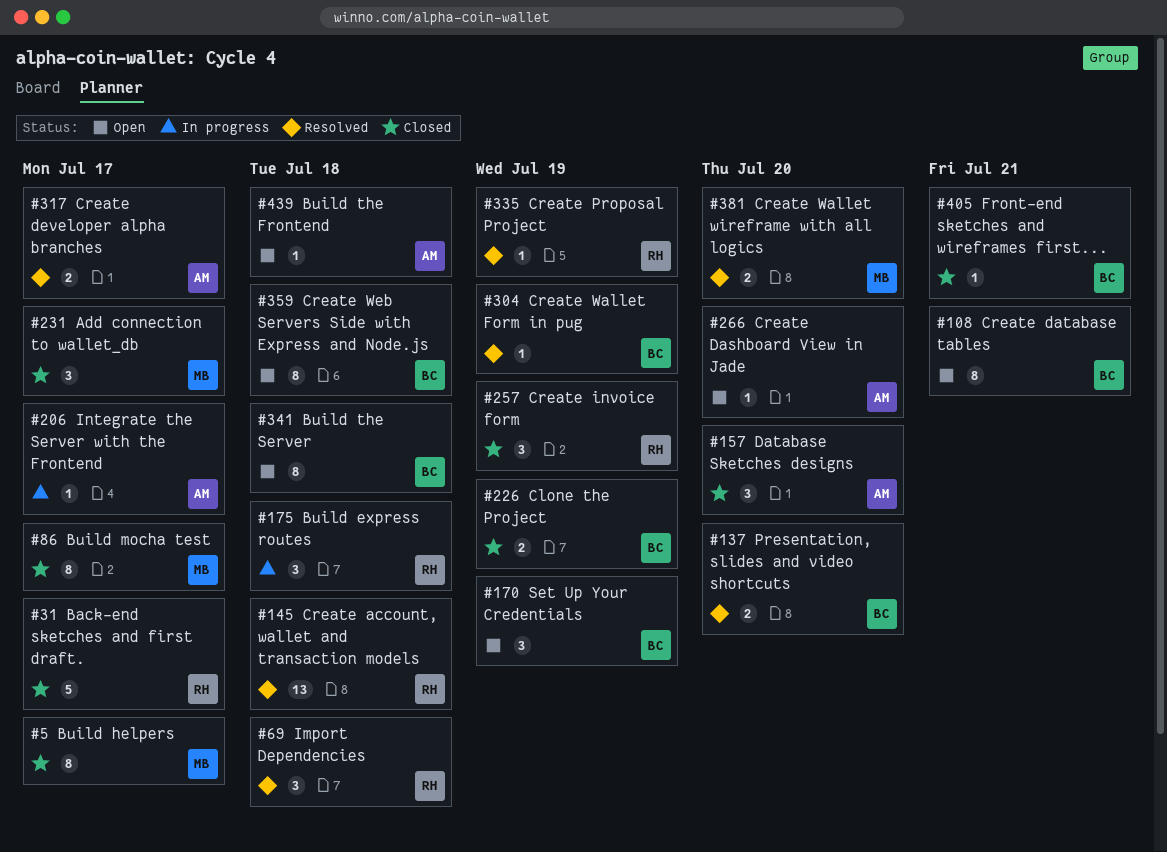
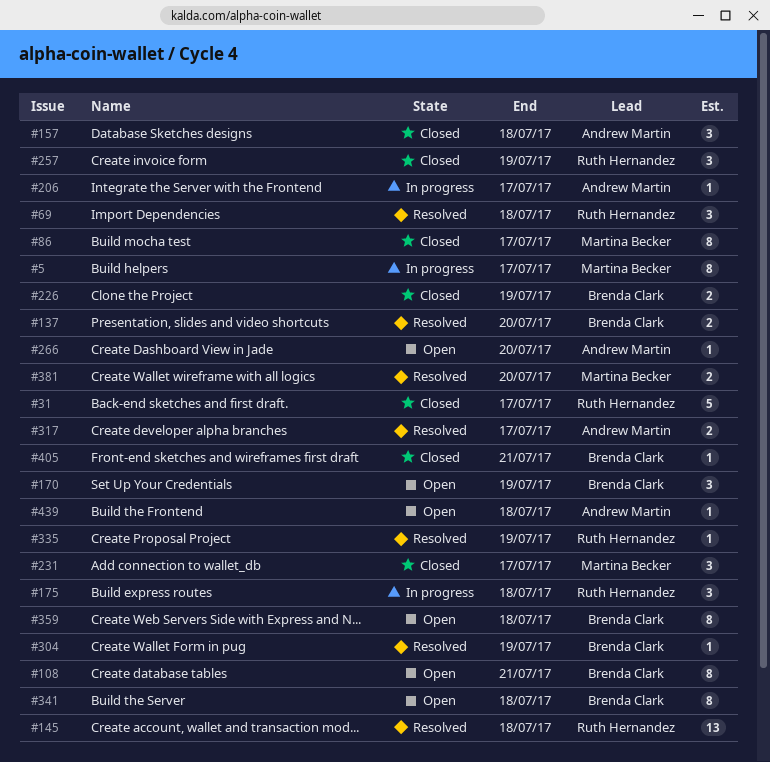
#5, status: Closed -> In progress
#157, due: Jul 20 -> Jul 18

